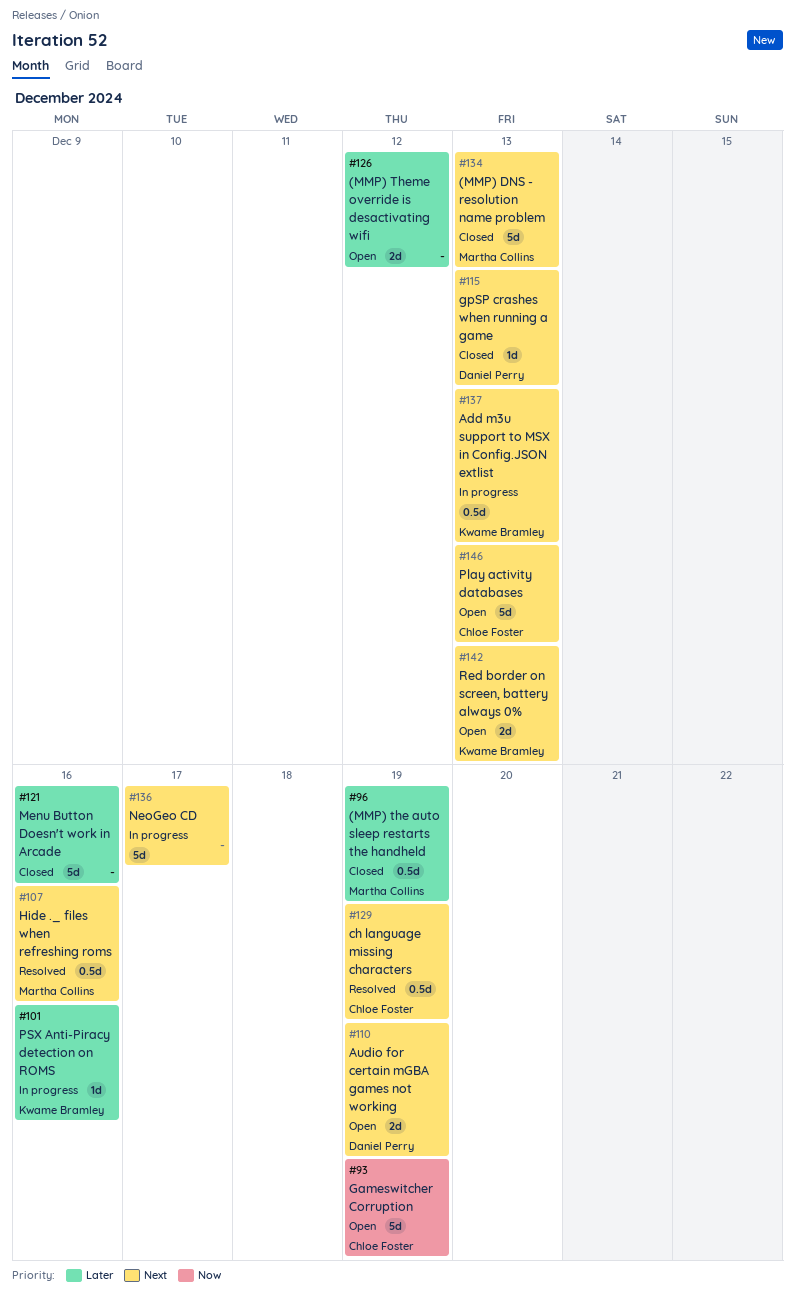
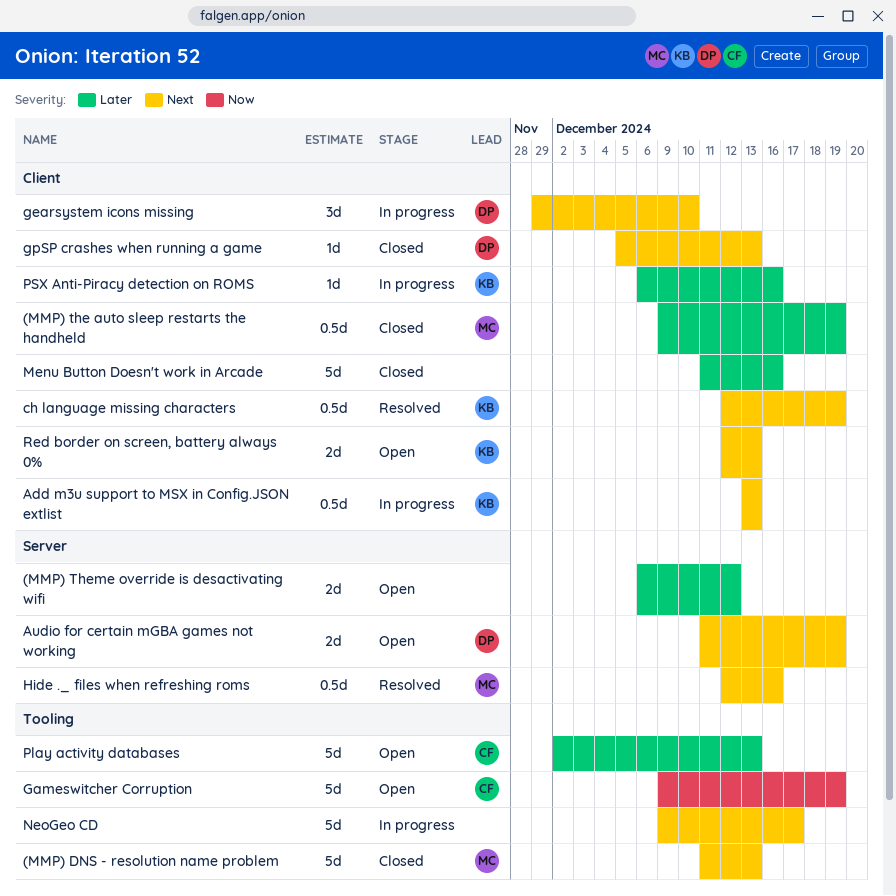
ch language missing characters, owner: Chloe Foster -> Kwame Bramley
gearsystem icons missing: none -> present
Play activity databases, priority: Next -> Later

